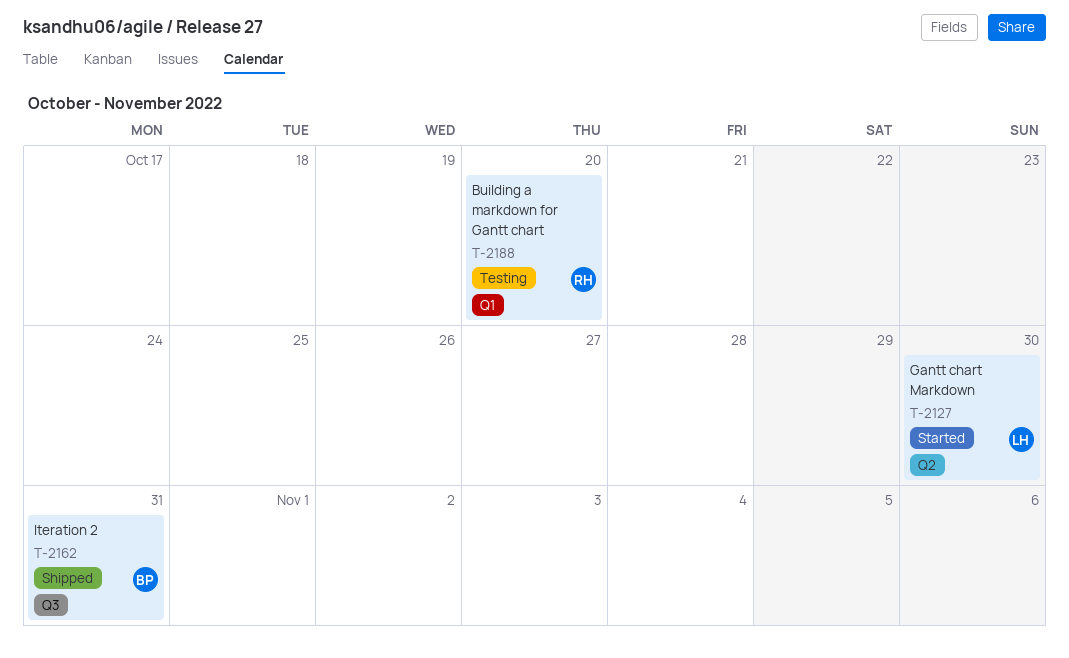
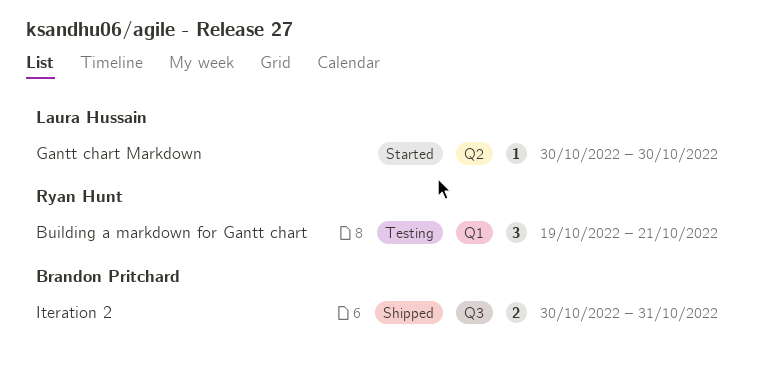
Building a markdown for Gantt chart, due: Oct 20 -> Oct 21

